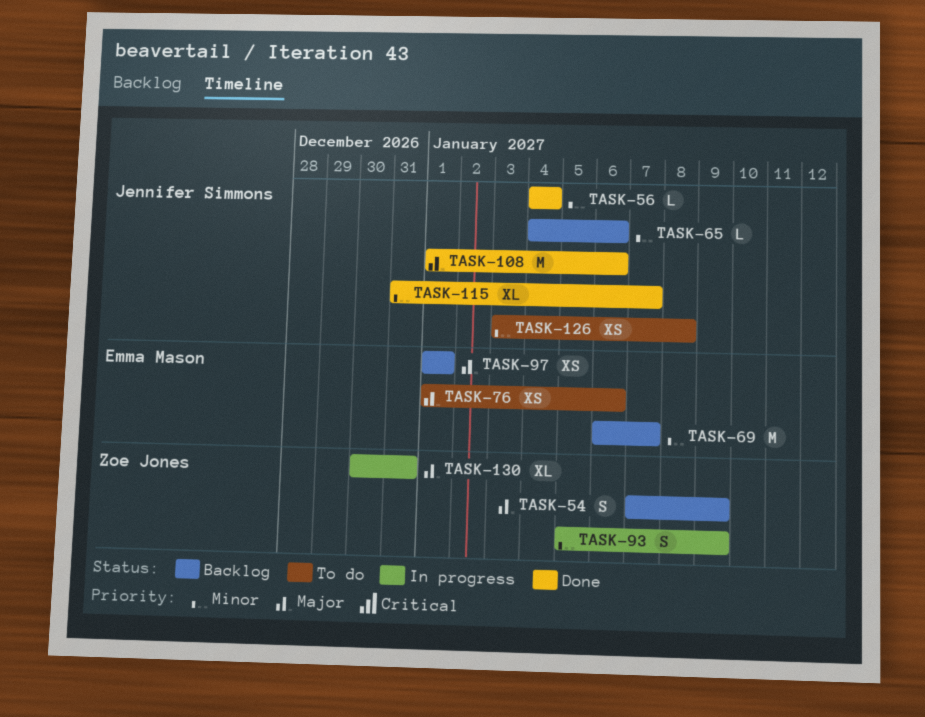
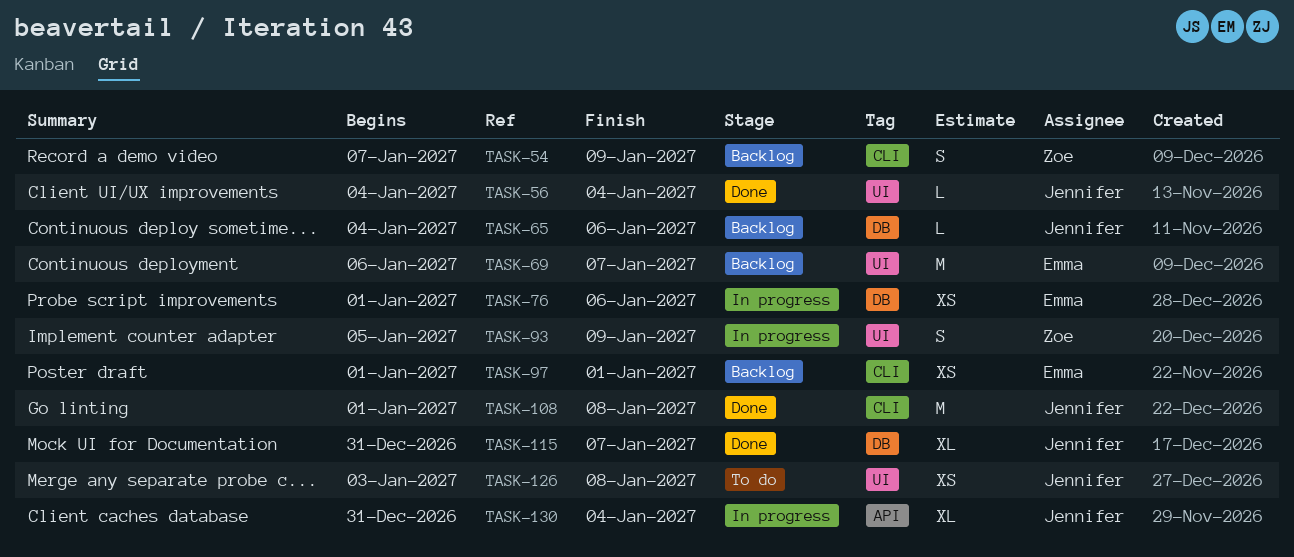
TASK-76, status: To do -> In progress
TASK-108, due: Jan 6 -> Jan 8
TASK-130, owner: Zoe Jones -> Jennifer Simmons
TASK-130, start: Dec 30 -> Dec 31
TASK-130, due: Dec 31 -> Jan 4

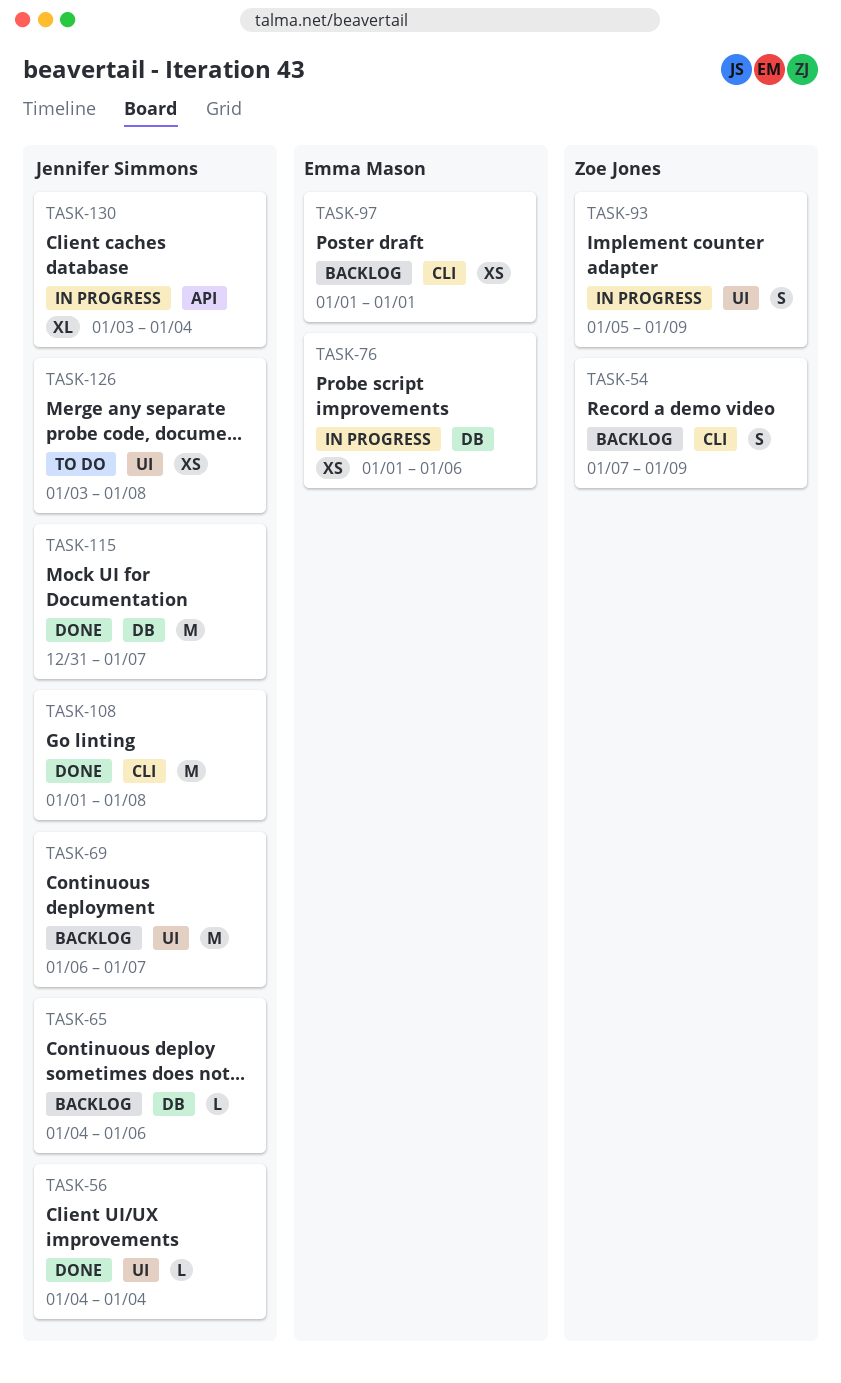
TASK-69, owner: Emma Mason -> Jennifer Simmons
TASK-115, estimate: XL -> M
TASK-130, start: Dec 31 -> Jan 3

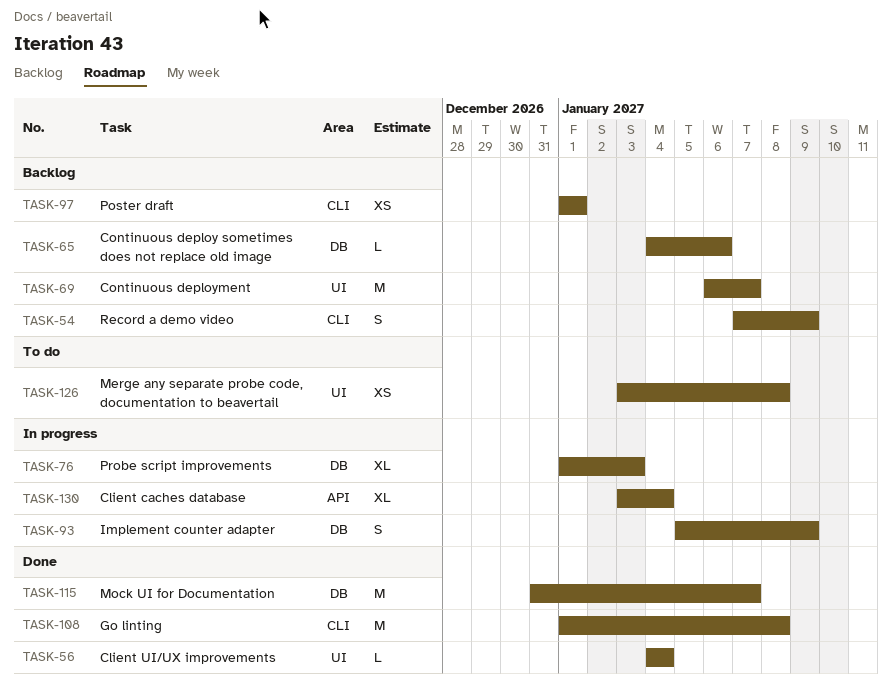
TASK-76, estimate: XS -> XL
TASK-76, due: Jan 6 -> Jan 3
TASK-93, label: UI -> DB

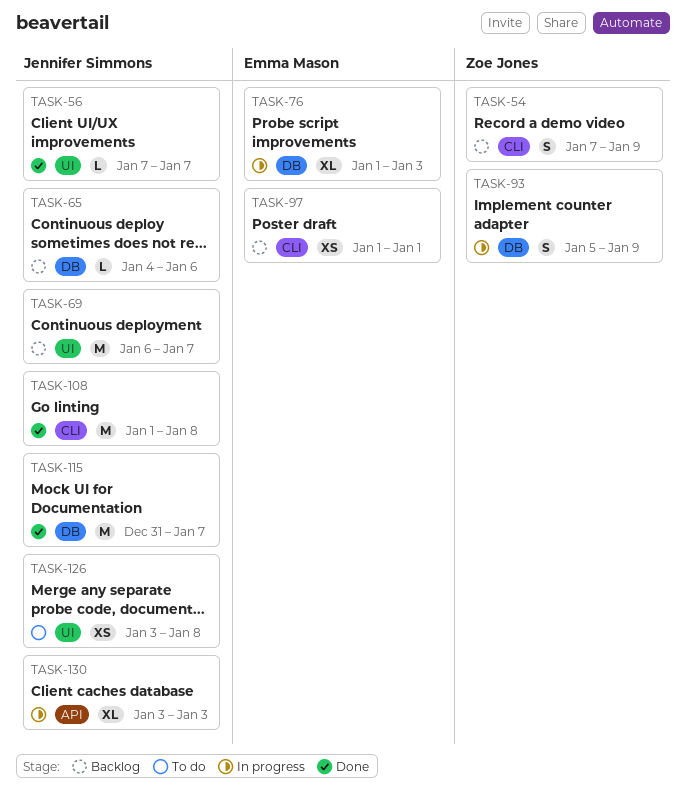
TASK-56, start: Jan 4 -> Jan 7
TASK-56, due: Jan 4 -> Jan 7
TASK-130, due: Jan 4 -> Jan 3

